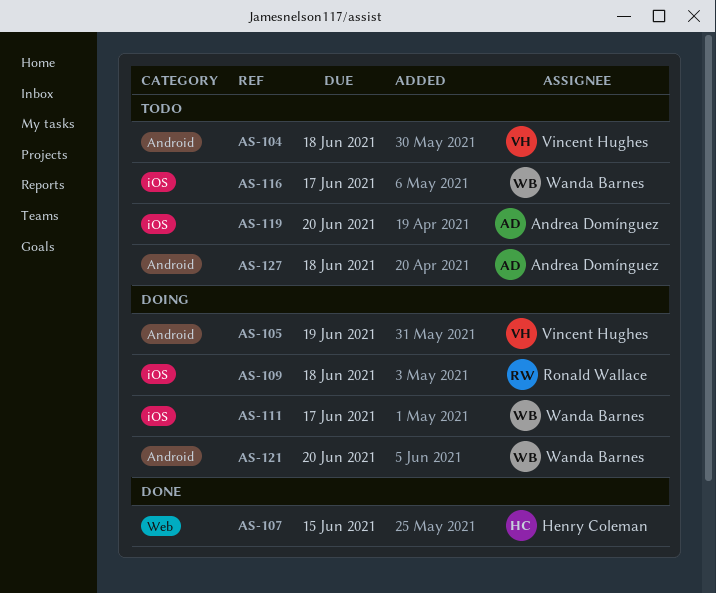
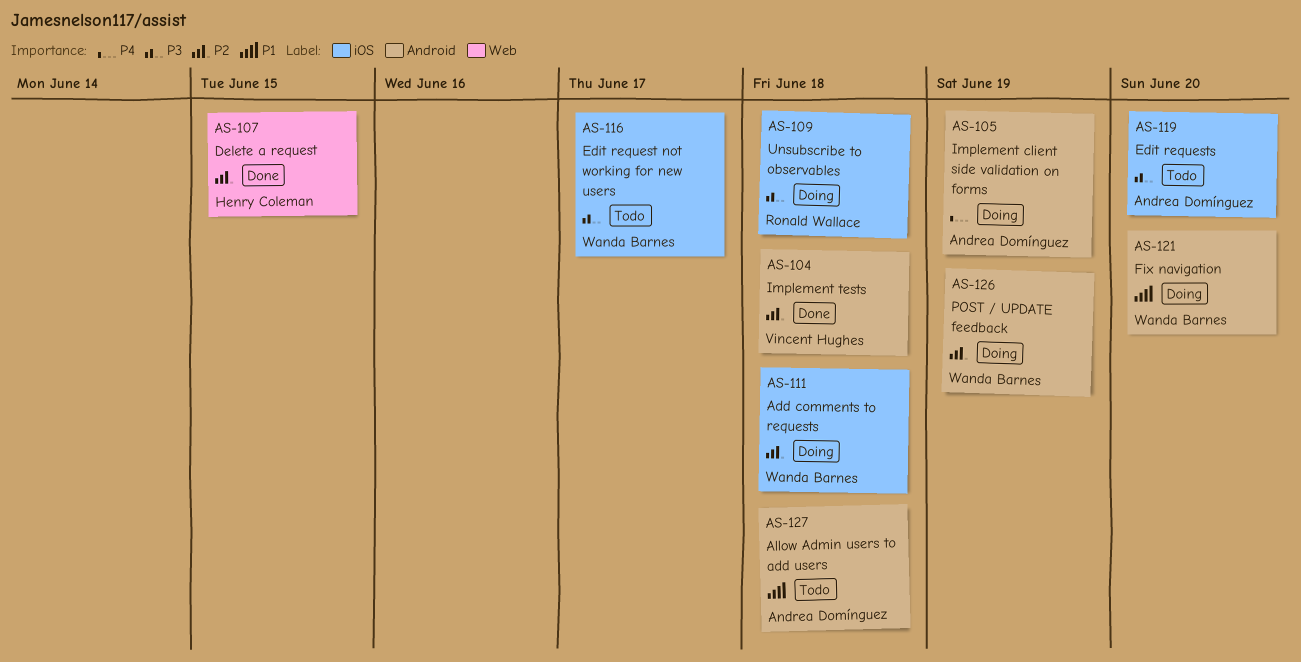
AS-104, status: Todo -> Done
AS-105, owner: Vincent Hughes -> Andrea Domínguez
AS-111, due: Jun 17 -> Jun 18
AS-126: none -> present

